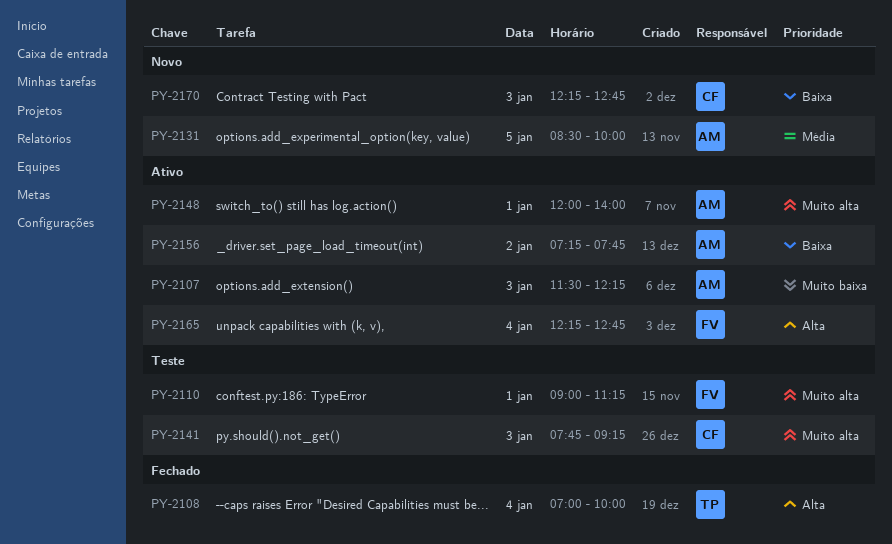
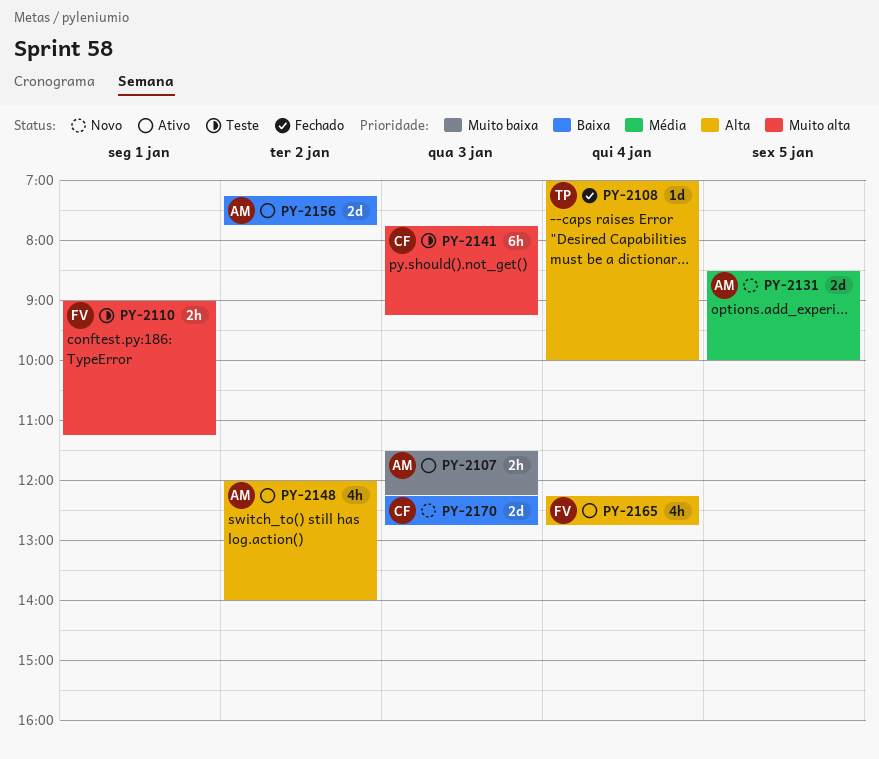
PY-2148, priority: Muito alta -> Alta
PY-2148, day: Jan 1 -> Jan 2

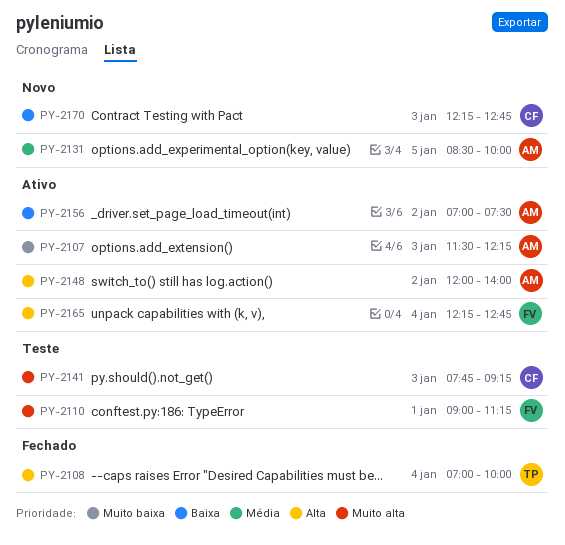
PY-2156, begins: 07:15 -> 07:00
PY-2156, ends: 07:45 -> 07:30

